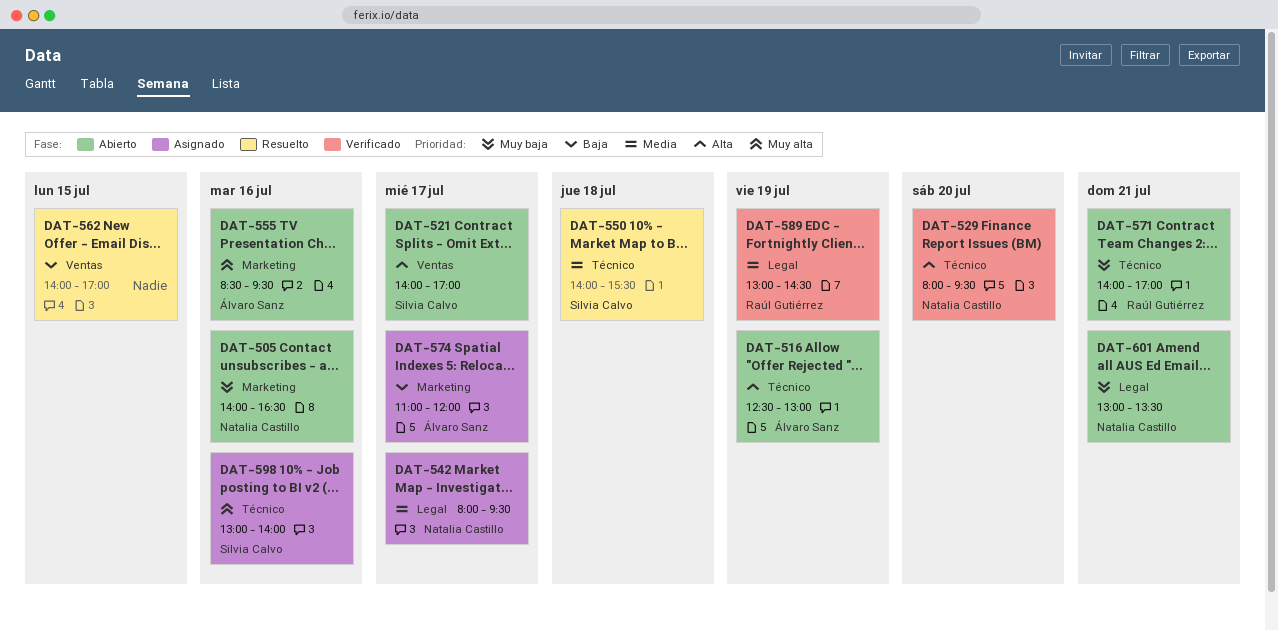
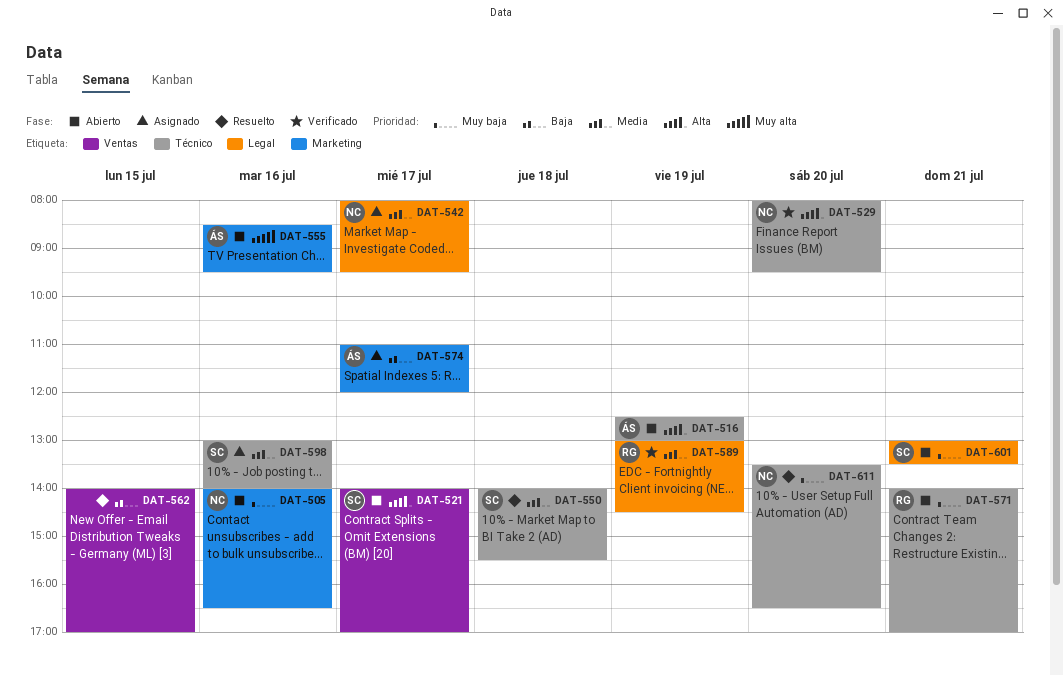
DAT-598, priority: Muy alta -> Media
DAT-601, owner: Natalia Castillo -> Silvia Calvo
DAT-611: none -> present

